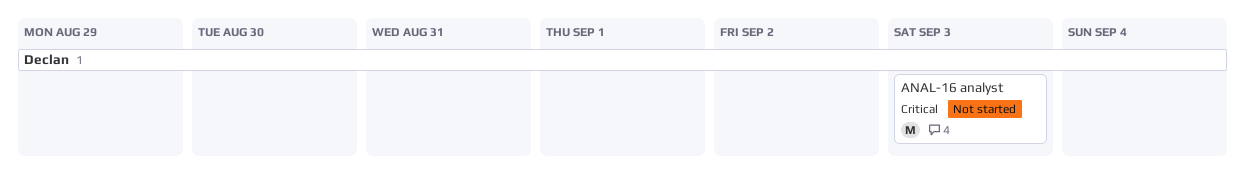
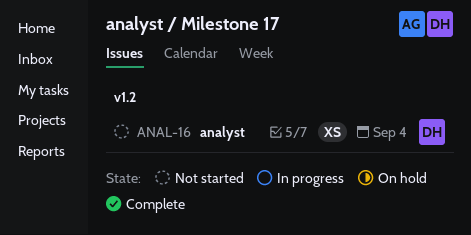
ANAL-16, estimate: M -> XS
ANAL-16, due: Sep 3 -> Sep 4

